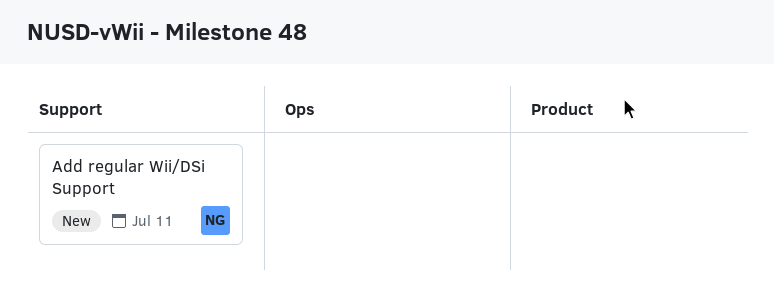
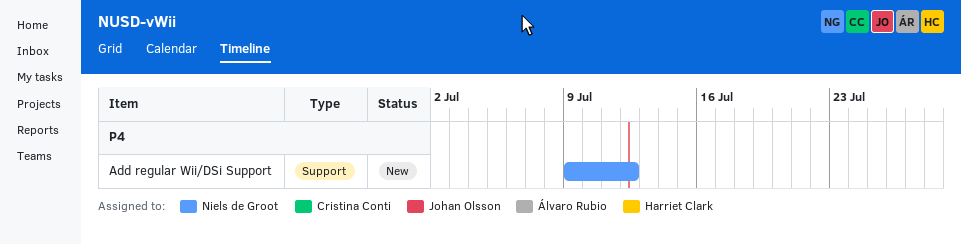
Add regular Wii/DSi Support, due: Jul 11 -> Jul 12

